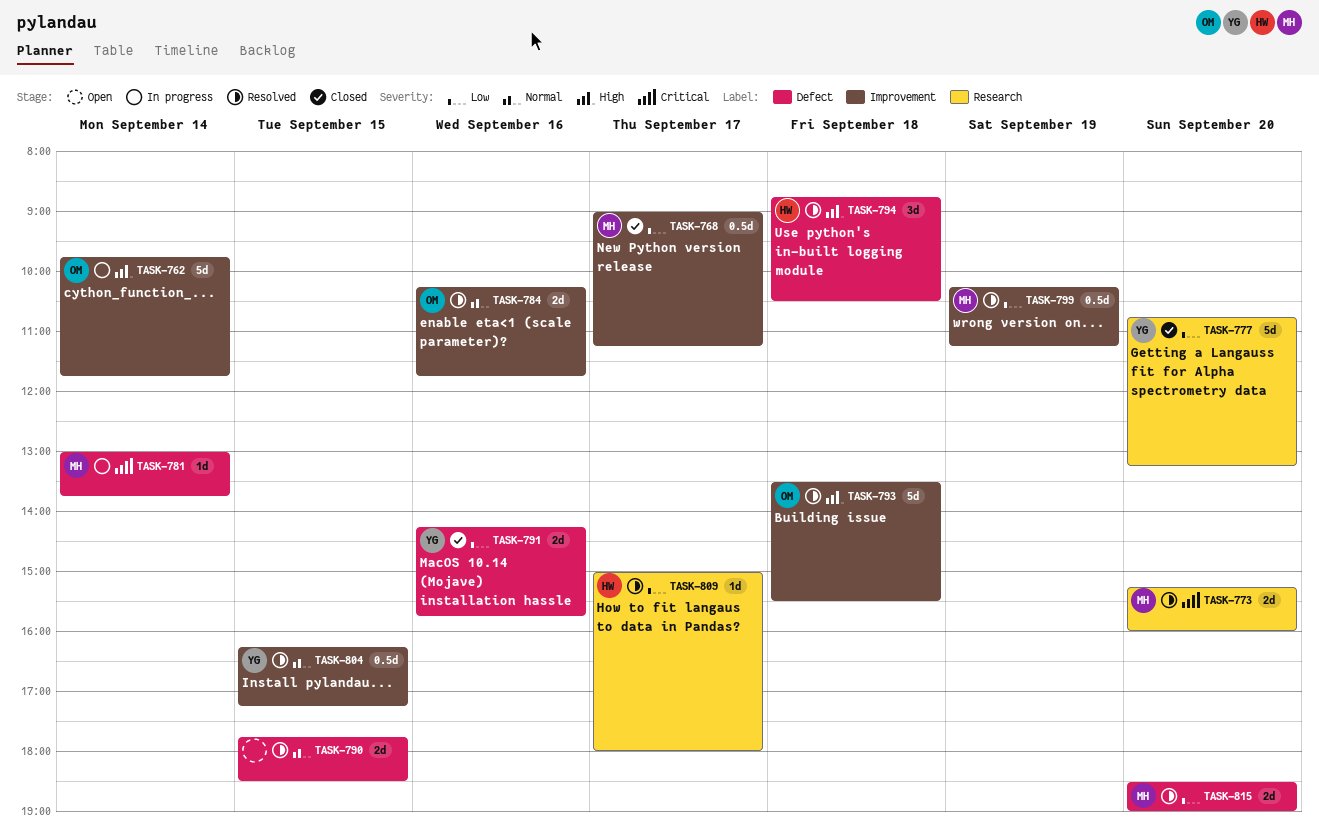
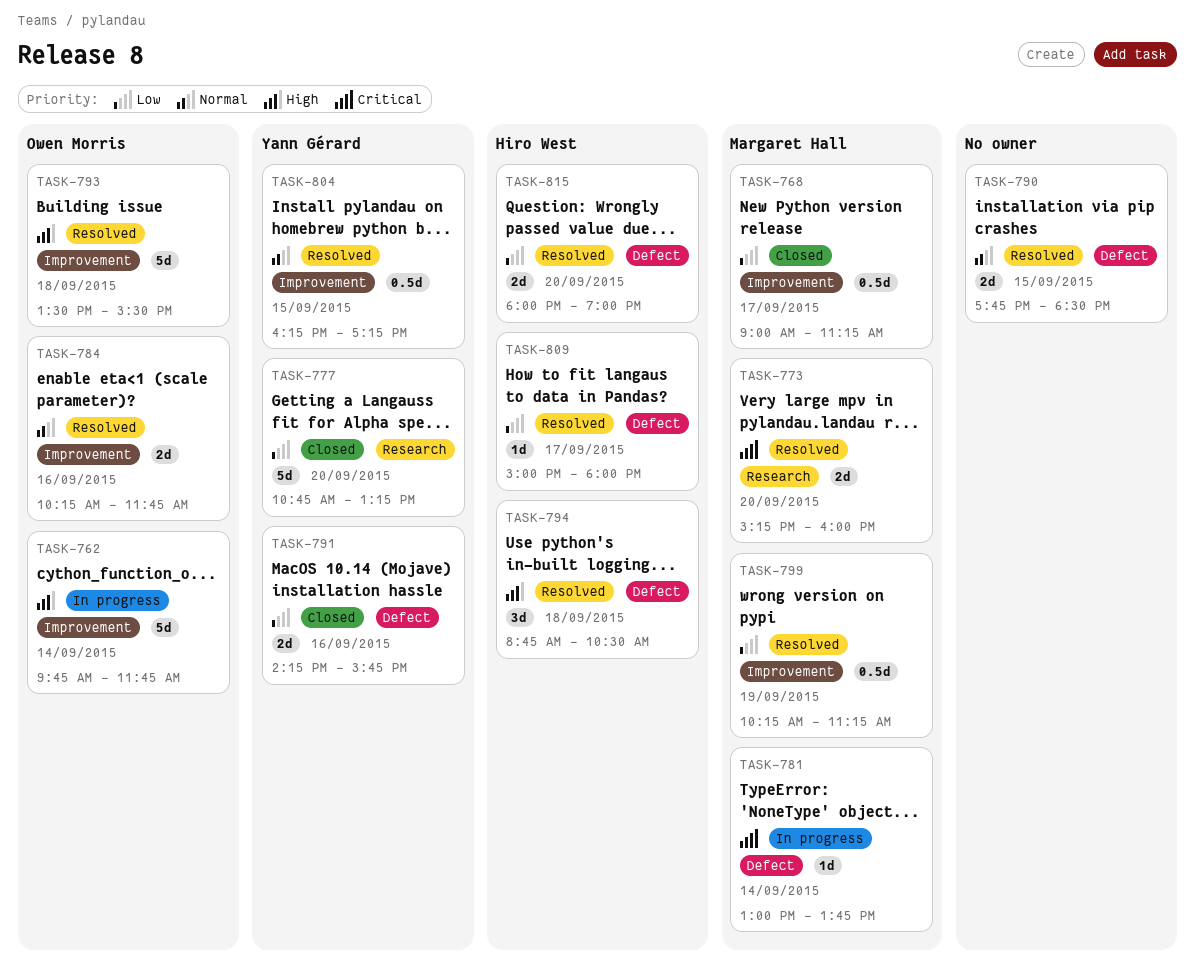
TASK-809, label: Research -> Defect
TASK-815, owner: Margaret Hall -> Hiro West
TASK-815, begins: 18:30 -> 18:00

